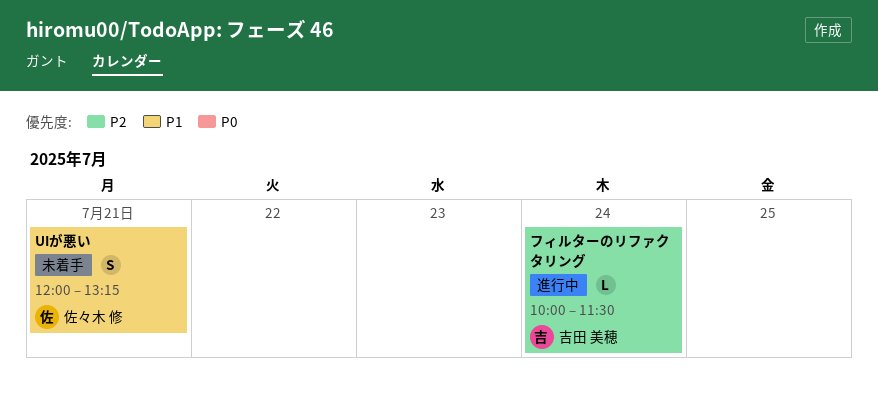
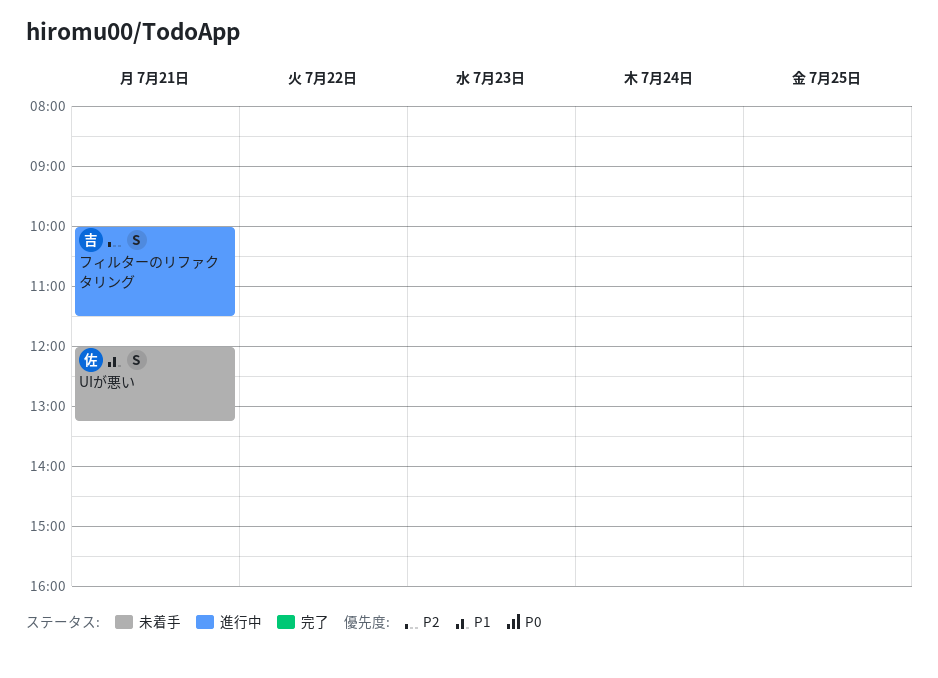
フィルターのリファクタリング, estimate: L -> S
フィルターのリファクタリング, day: Jul 24 -> Jul 21

